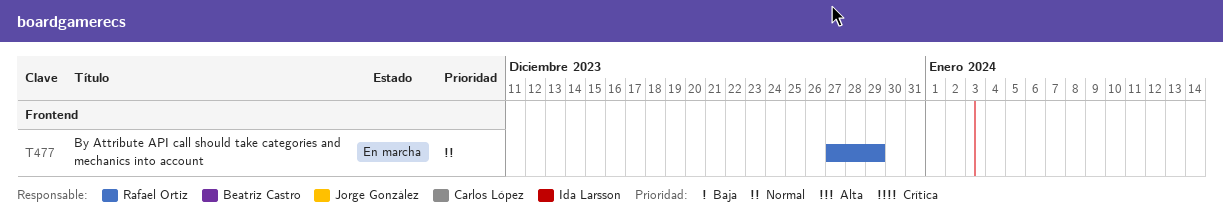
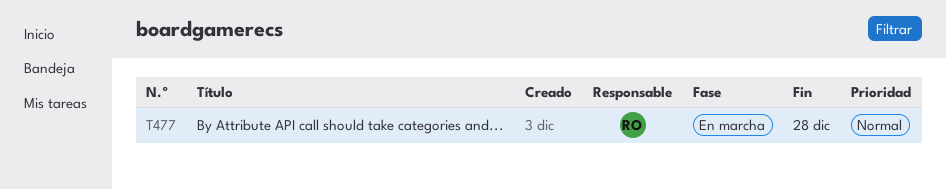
T477, due: Dec 29 -> Dec 28

